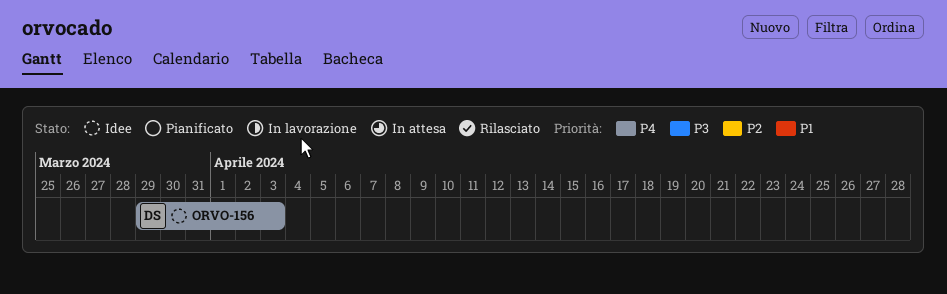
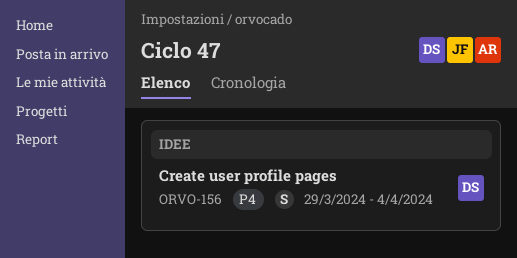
ORVO-156, due: Apr 3 -> Apr 4

